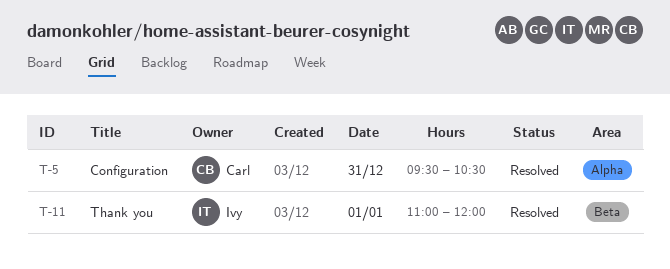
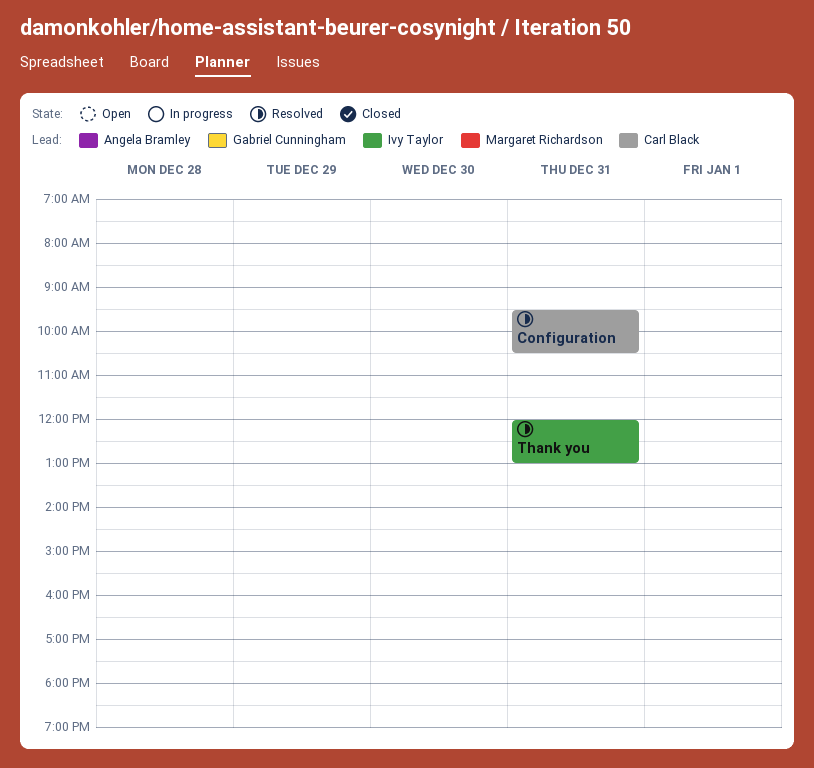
Thank you, day: Jan 1 -> Dec 31
Thank you, begins: 11:00 -> 12:00
Thank you, ends: 12:00 -> 13:00

